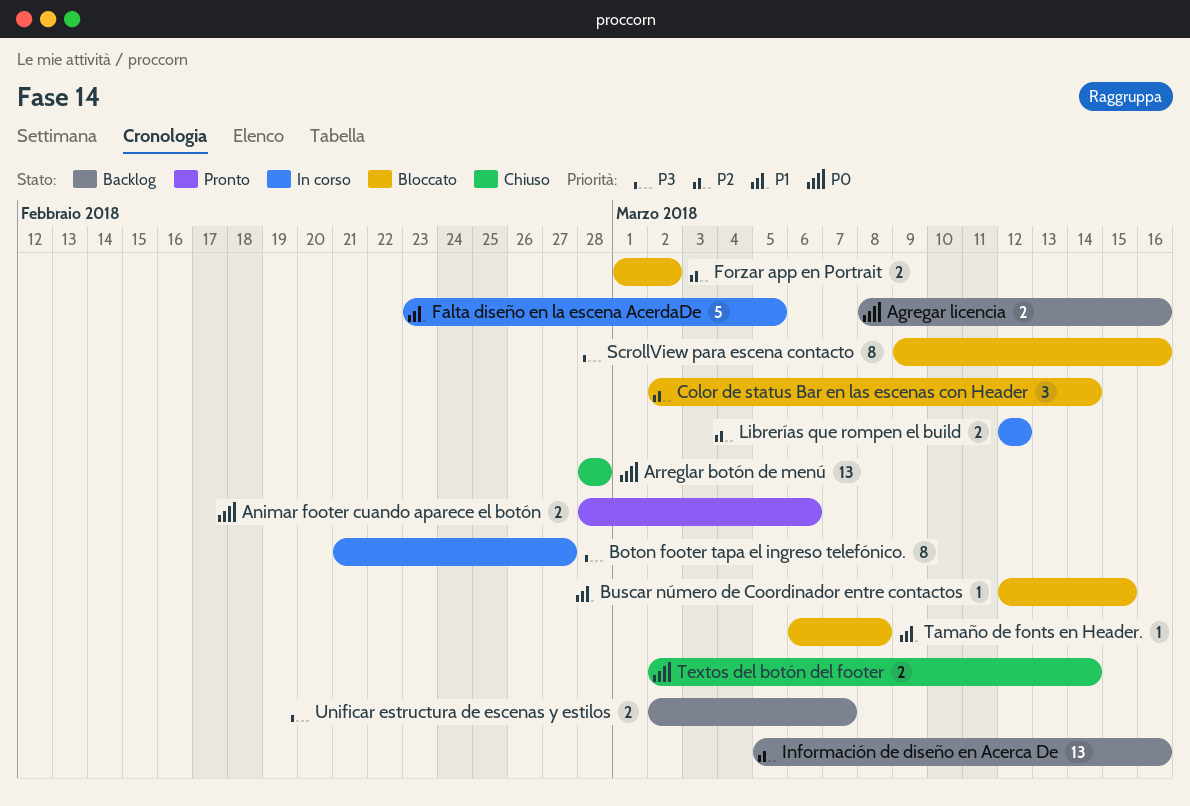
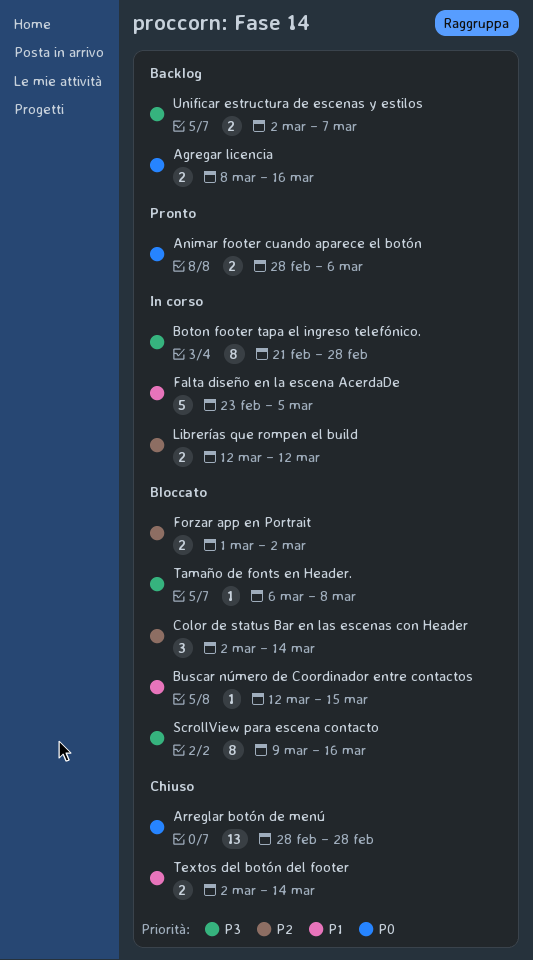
Boton footer tapa el ingreso telefónico., due: Feb 27 -> Feb 28
Información de diseño en Acerca De: present -> none
Tamaño de fonts en Header., priority: P1 -> P3
Textos del botón del footer, priority: P0 -> P1

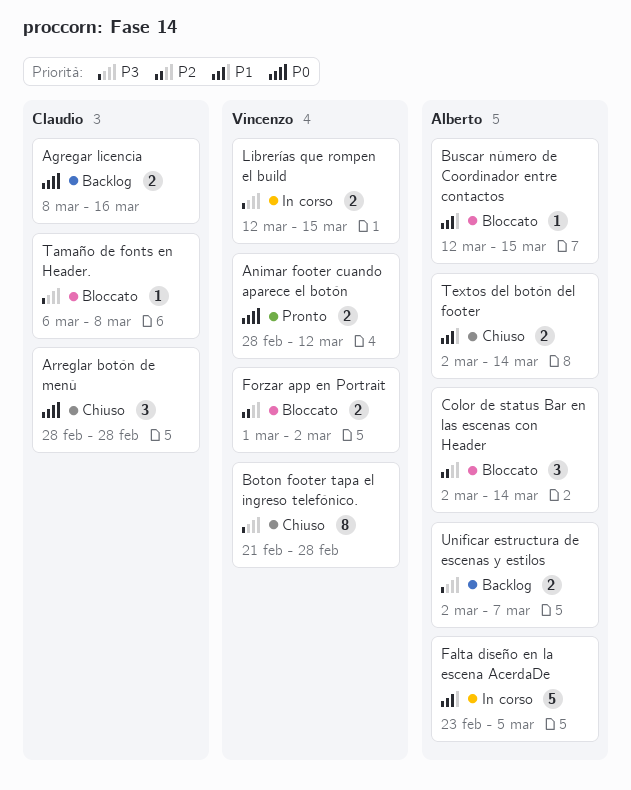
Animar footer cuando aparece el botón, due: Mar 6 -> Mar 12
Arreglar botón de menú, estimate: 13 -> 3
Boton footer tapa el ingreso telefónico., status: In corso -> Chiuso
Librerías que rompen el build, priority: P2 -> P3
Librerías que rompen el build, due: Mar 12 -> Mar 15
ScrollView para escena contacto: present -> none

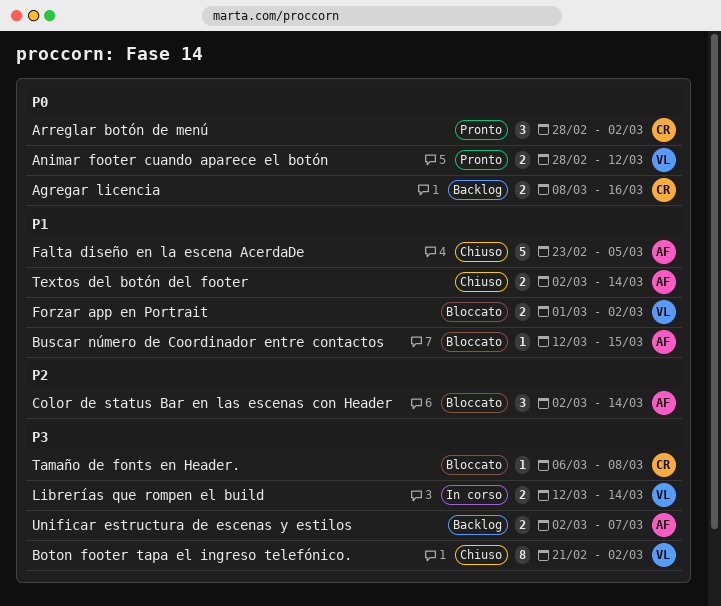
Arreglar botón de menú, status: Chiuso -> Pronto
Arreglar botón de menú, due: Feb 28 -> Mar 2
Boton footer tapa el ingreso telefónico., due: Feb 28 -> Mar 2
Falta diseño en la escena AcerdaDe, status: In corso -> Chiuso
Forzar app en Portrait, priority: P2 -> P1
Librerías que rompen el build, due: Mar 15 -> Mar 14

